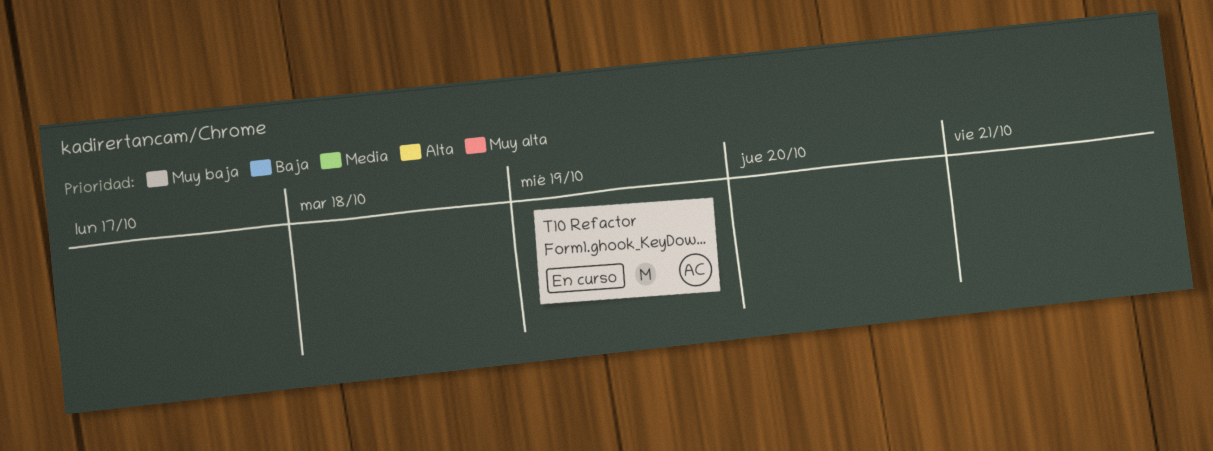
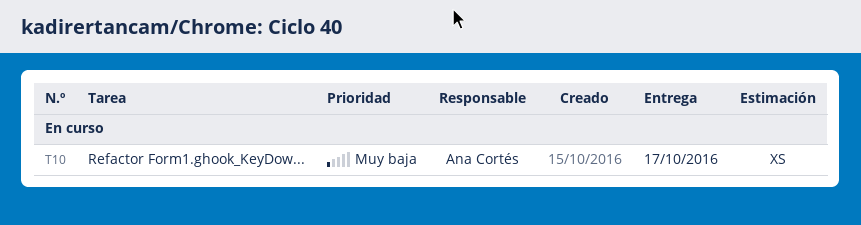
T10, estimate: M -> XS
T10, due: Oct 19 -> Oct 17

